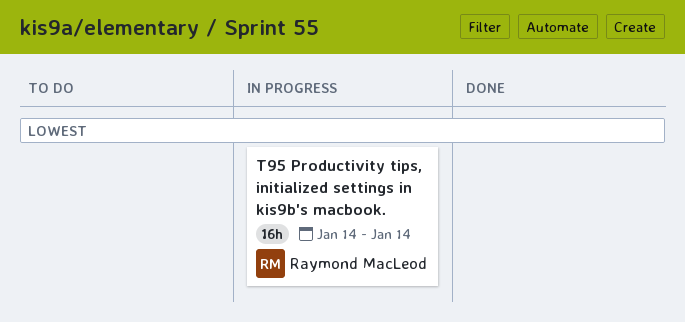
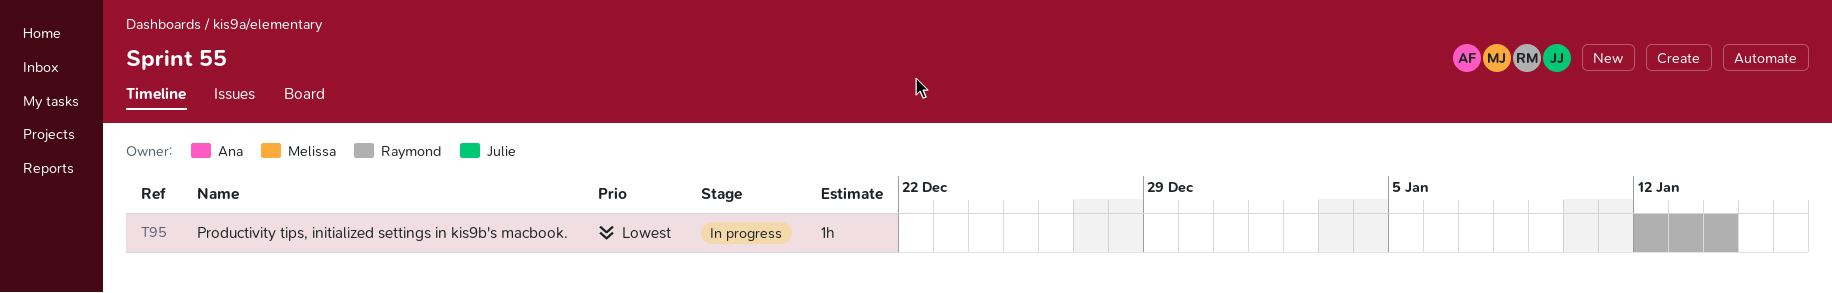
T95, estimate: 16h -> 1h
T95, start: Jan 14 -> Jan 12

